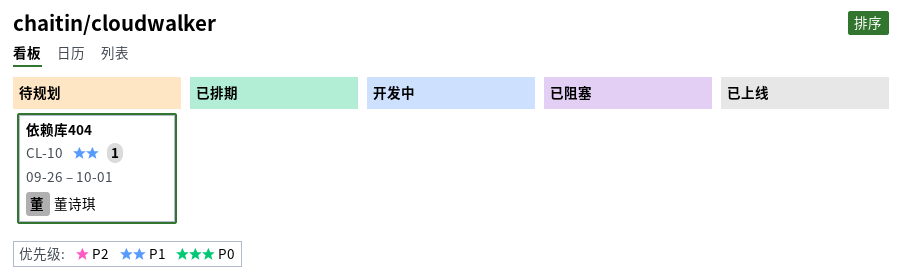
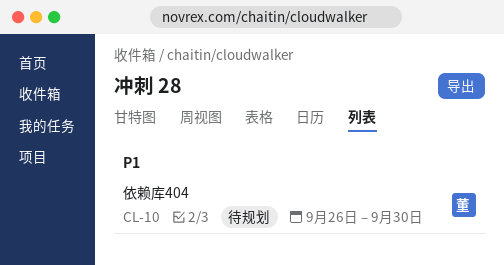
CL-10, due: Oct 1 -> Sep 30

